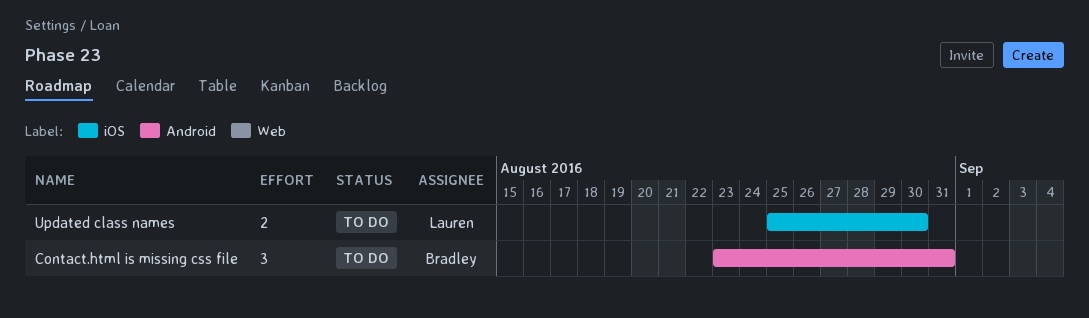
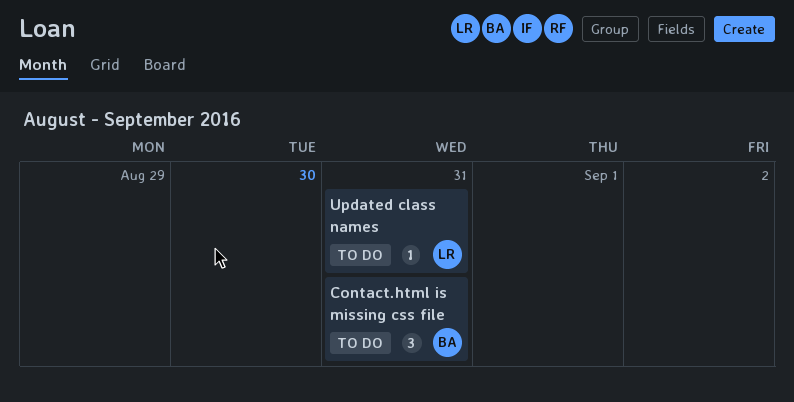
Updated class names, estimate: 2 -> 1
Updated class names, due: Aug 30 -> Aug 31

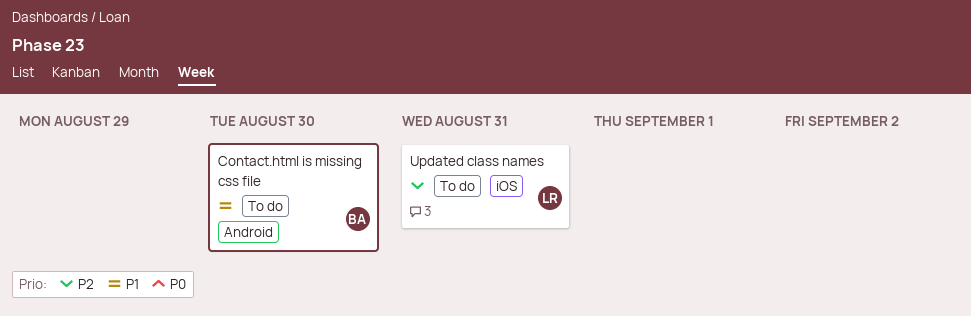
Contact.html is missing css file, due: Aug 31 -> Aug 30

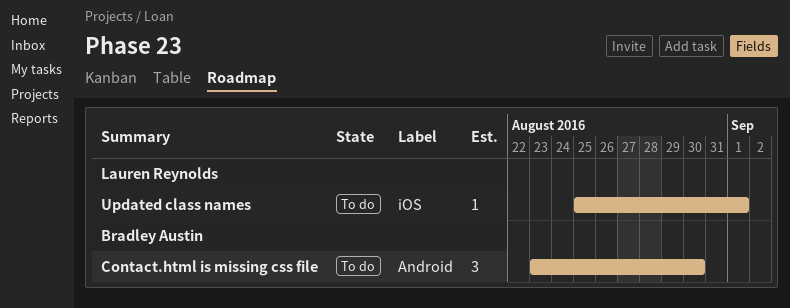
Updated class names, due: Aug 31 -> Sep 1

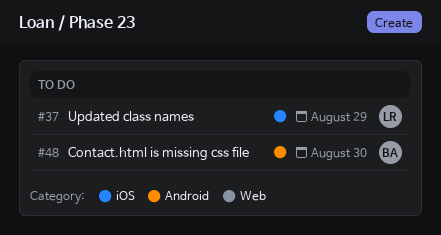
Updated class names, due: Sep 1 -> Aug 29

